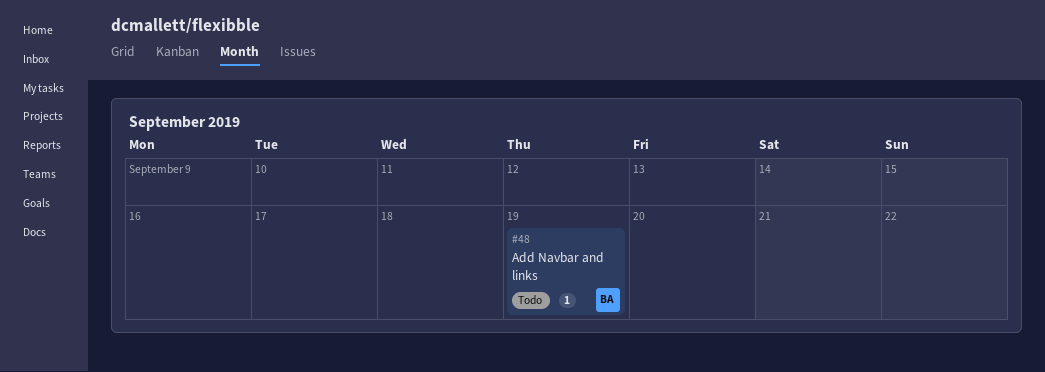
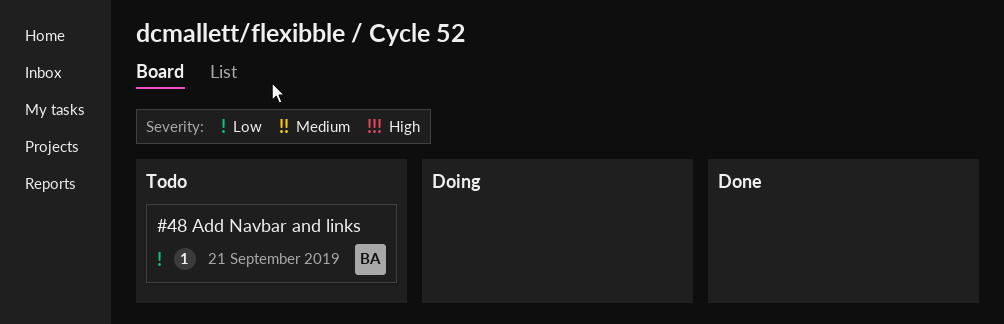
#48, due: Sep 19 -> Sep 21

